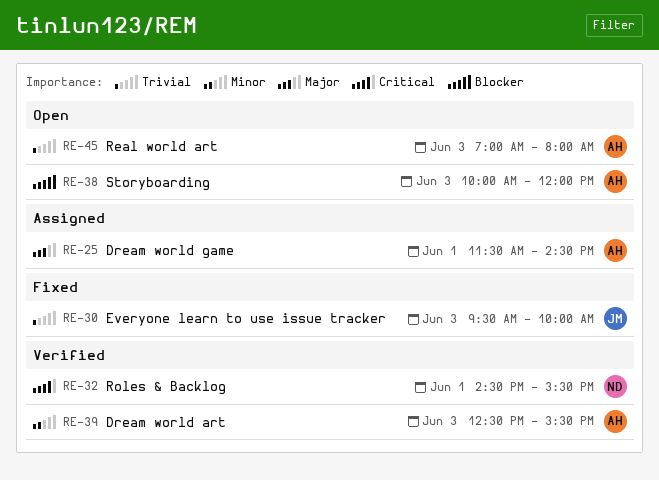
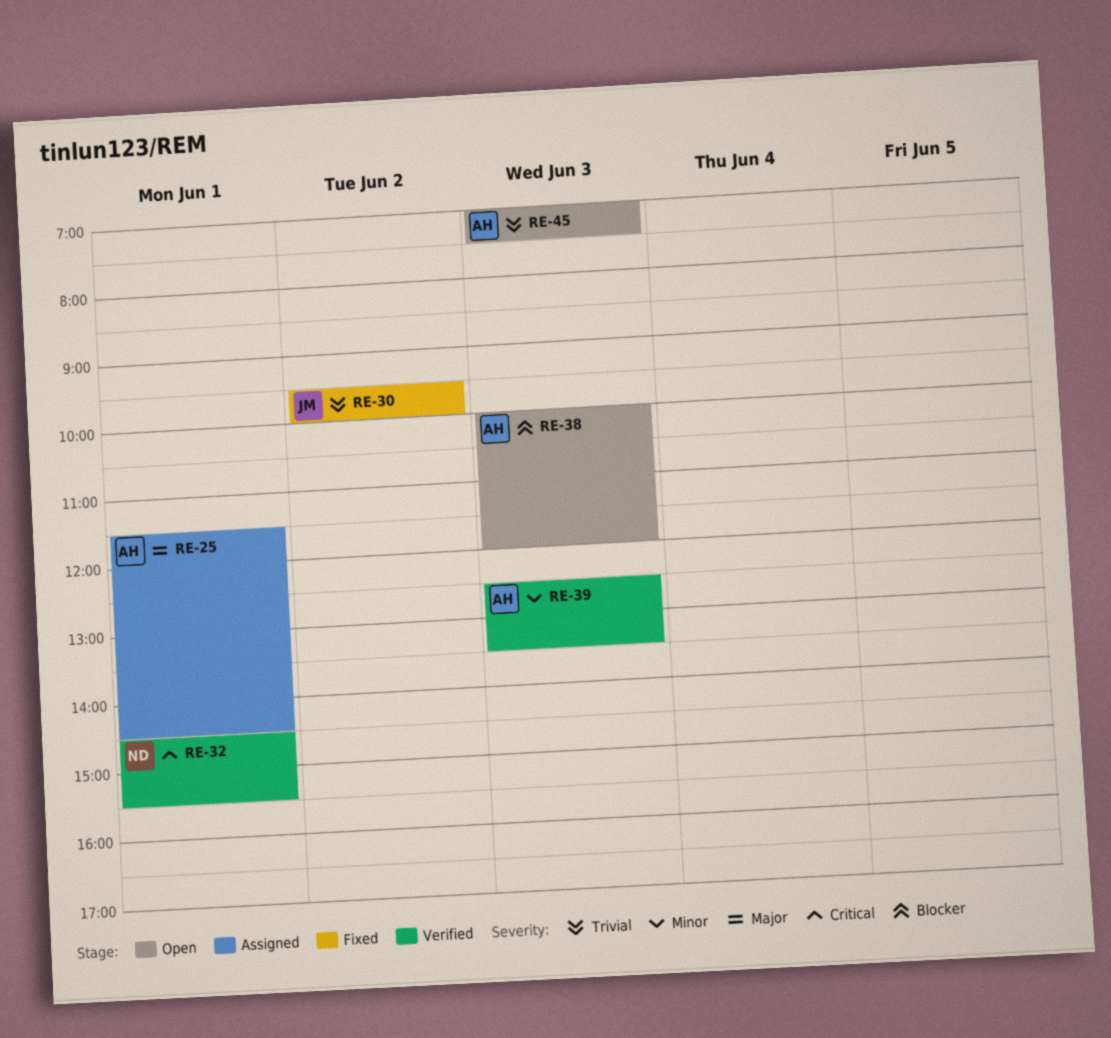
RE-30, day: Jun 3 -> Jun 2
RE-39, ends: 15:30 -> 13:30
RE-45, ends: 08:00 -> 07:30

